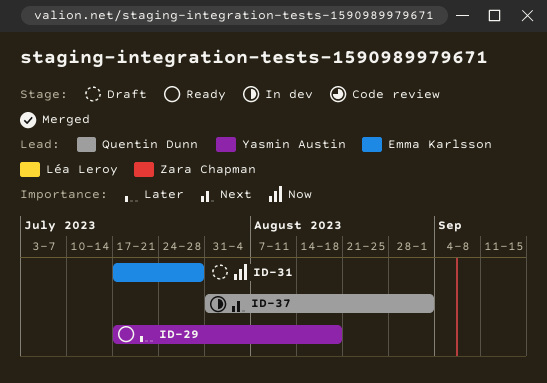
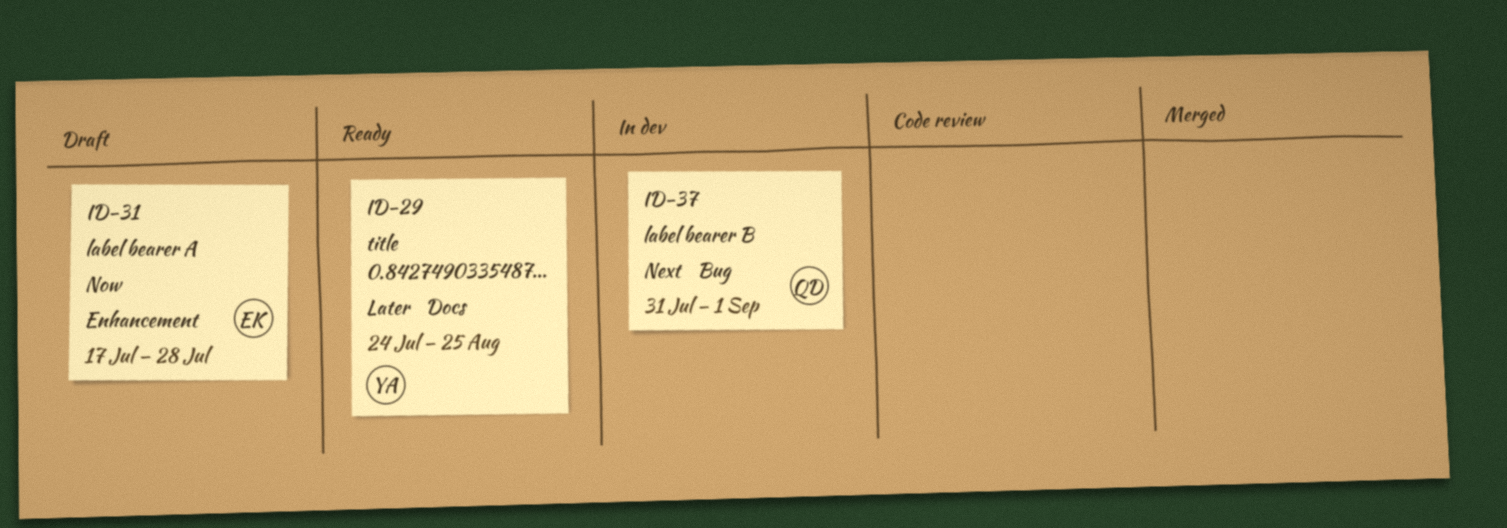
ID-29, start: Jul 17 -> Jul 24
ID-29, due: Aug 18 -> Aug 25

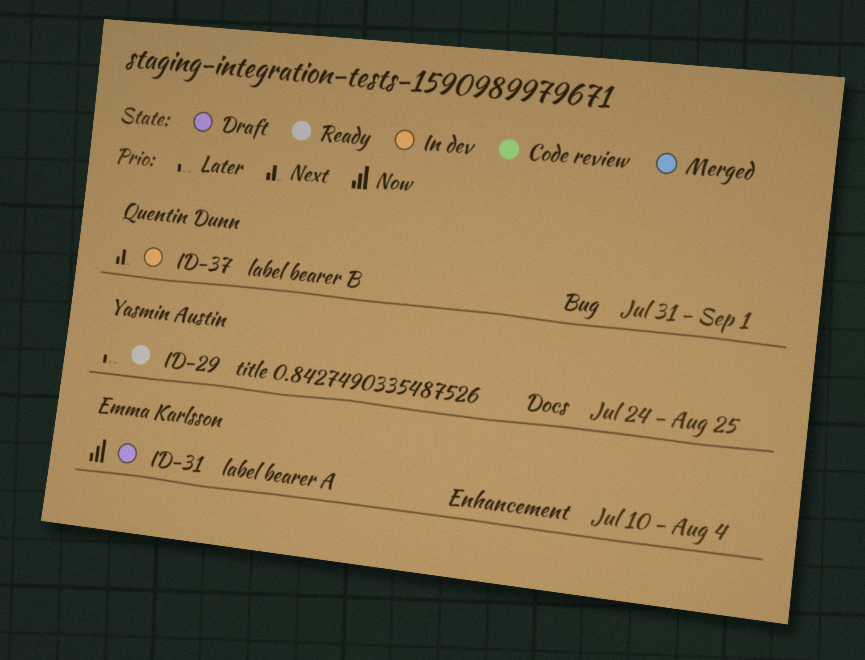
ID-31, start: Jul 17 -> Jul 10
ID-31, due: Jul 28 -> Aug 4

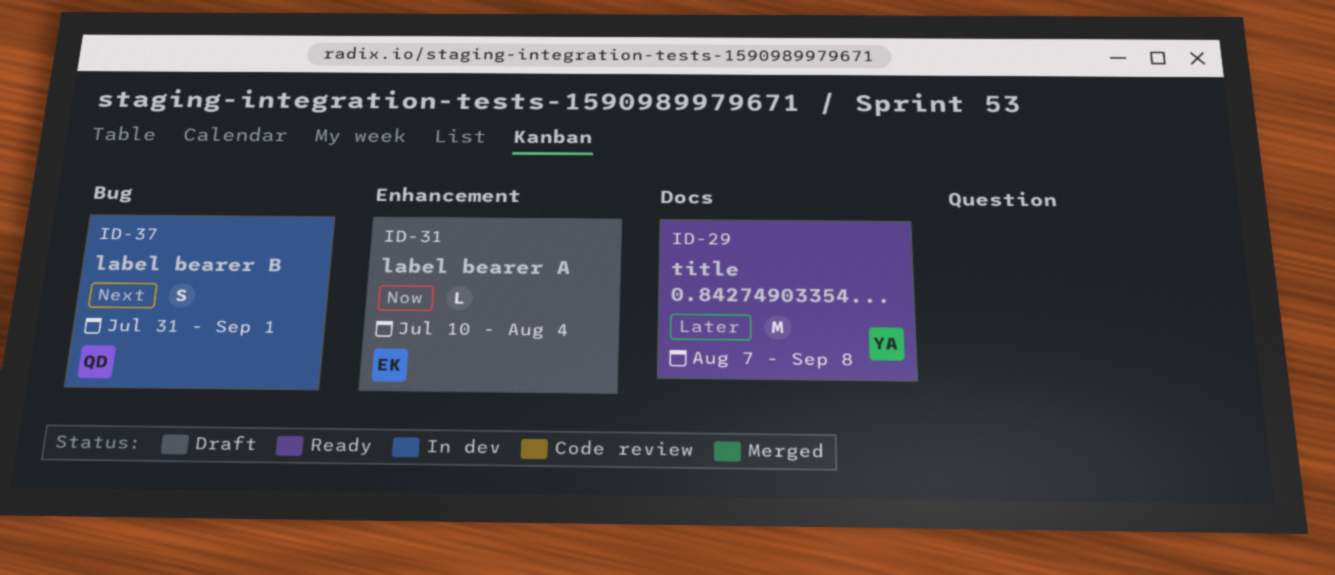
ID-29, start: Jul 24 -> Aug 7
ID-29, due: Aug 25 -> Sep 8

